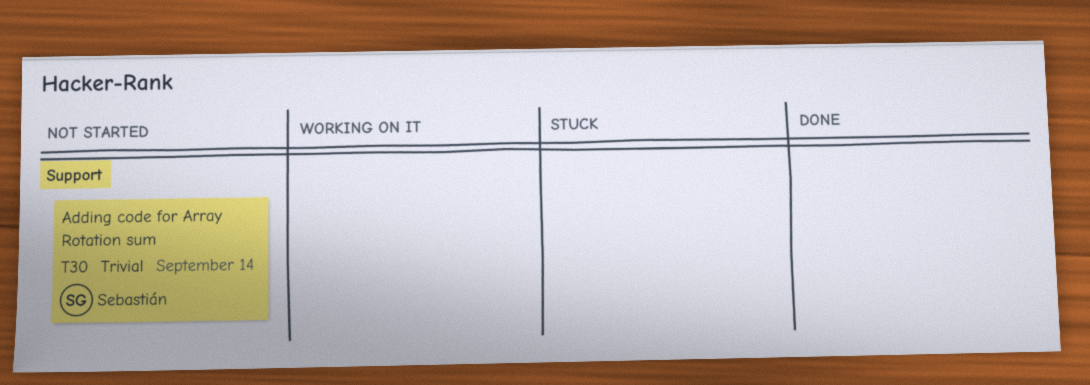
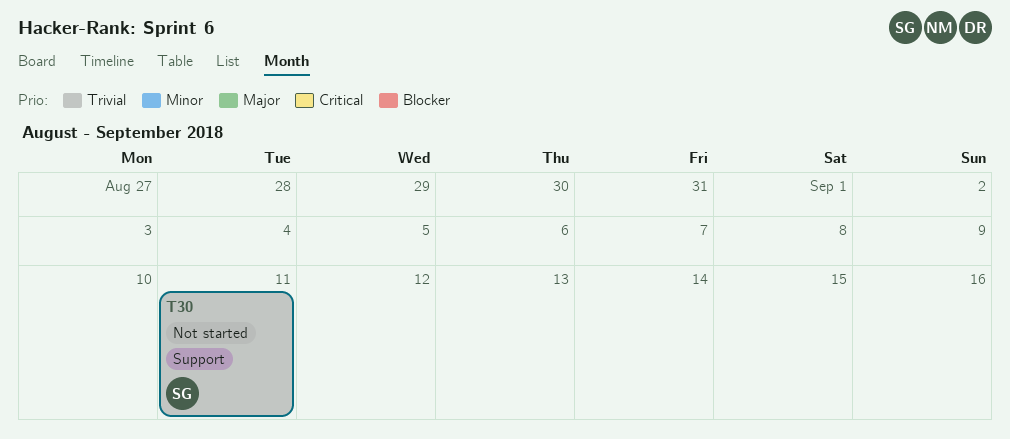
T30, due: Sep 14 -> Sep 11

